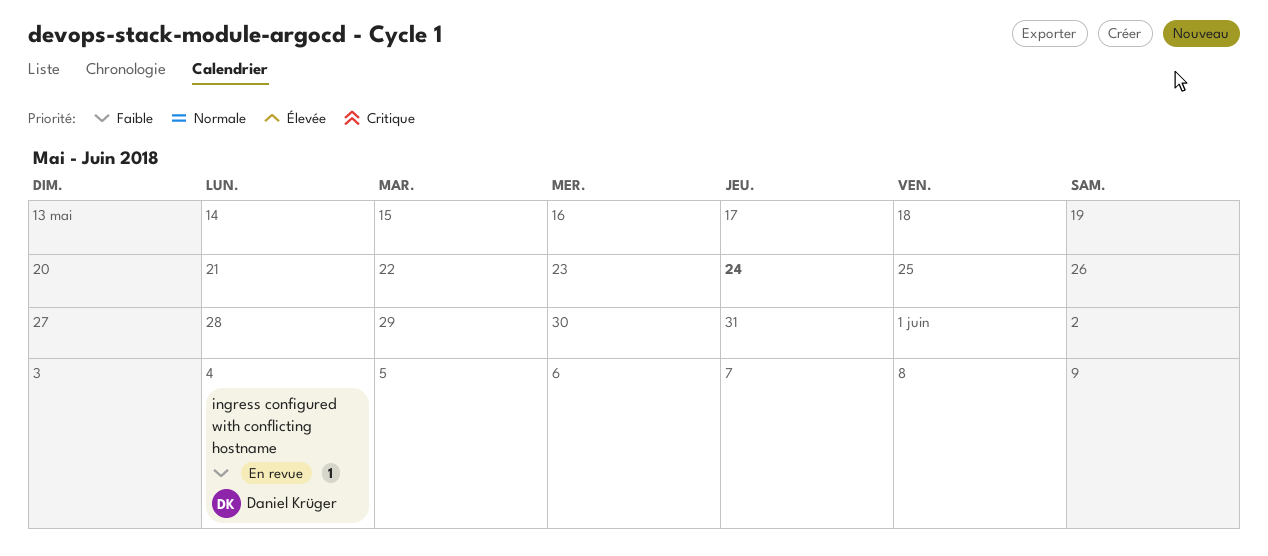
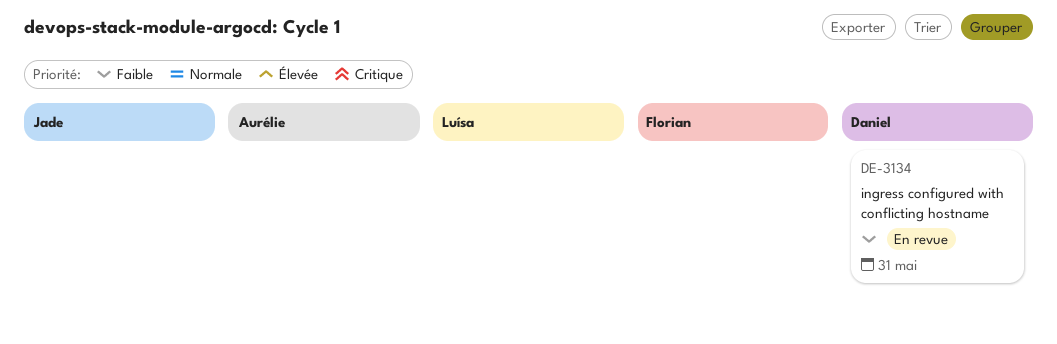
ingress configured with conflicting hostname, due: Jun 4 -> May 31

